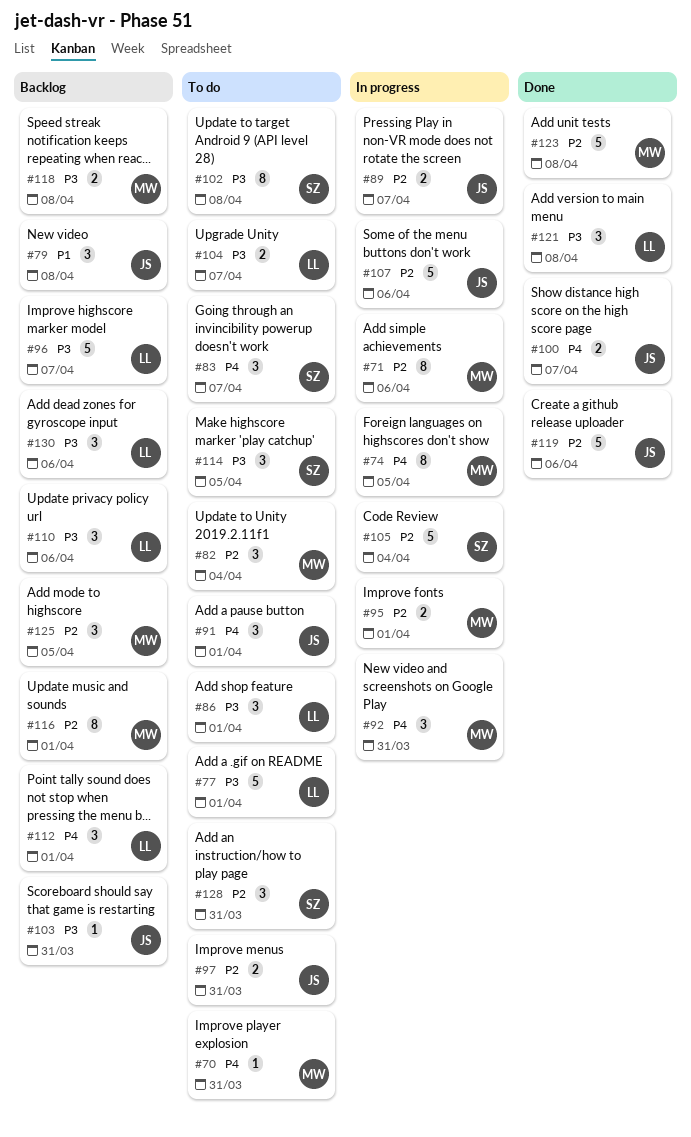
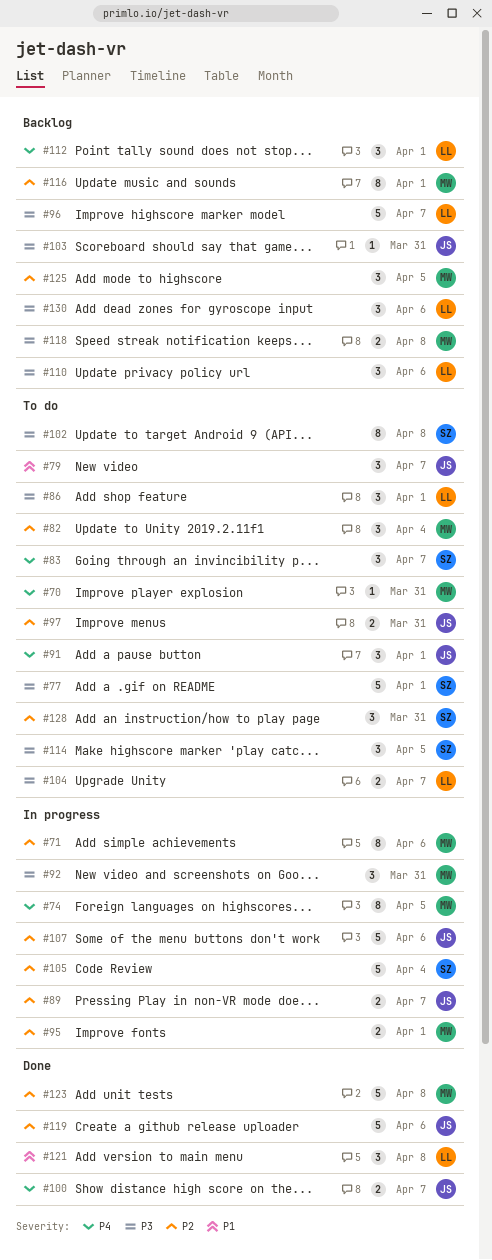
#77, owner: LL -> SZ
#79, status: Backlog -> To do
#79, due: Apr 8 -> Apr 7
#92, priority: P4 -> P3
#121, priority: P3 -> P1

